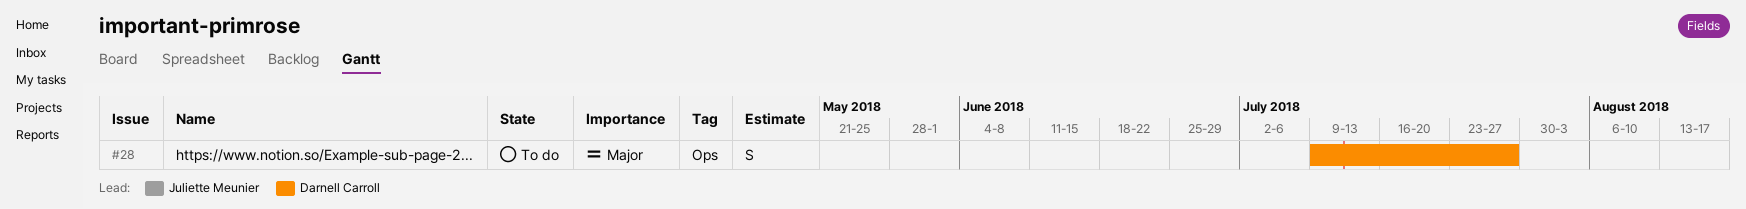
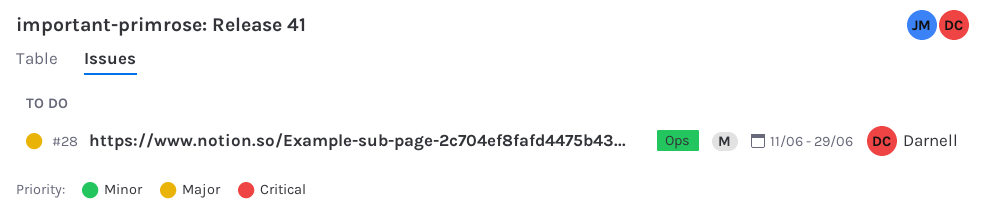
#28, estimate: S -> M
#28, start: Jul 9 -> Jun 11
#28, due: Jul 27 -> Jun 29

